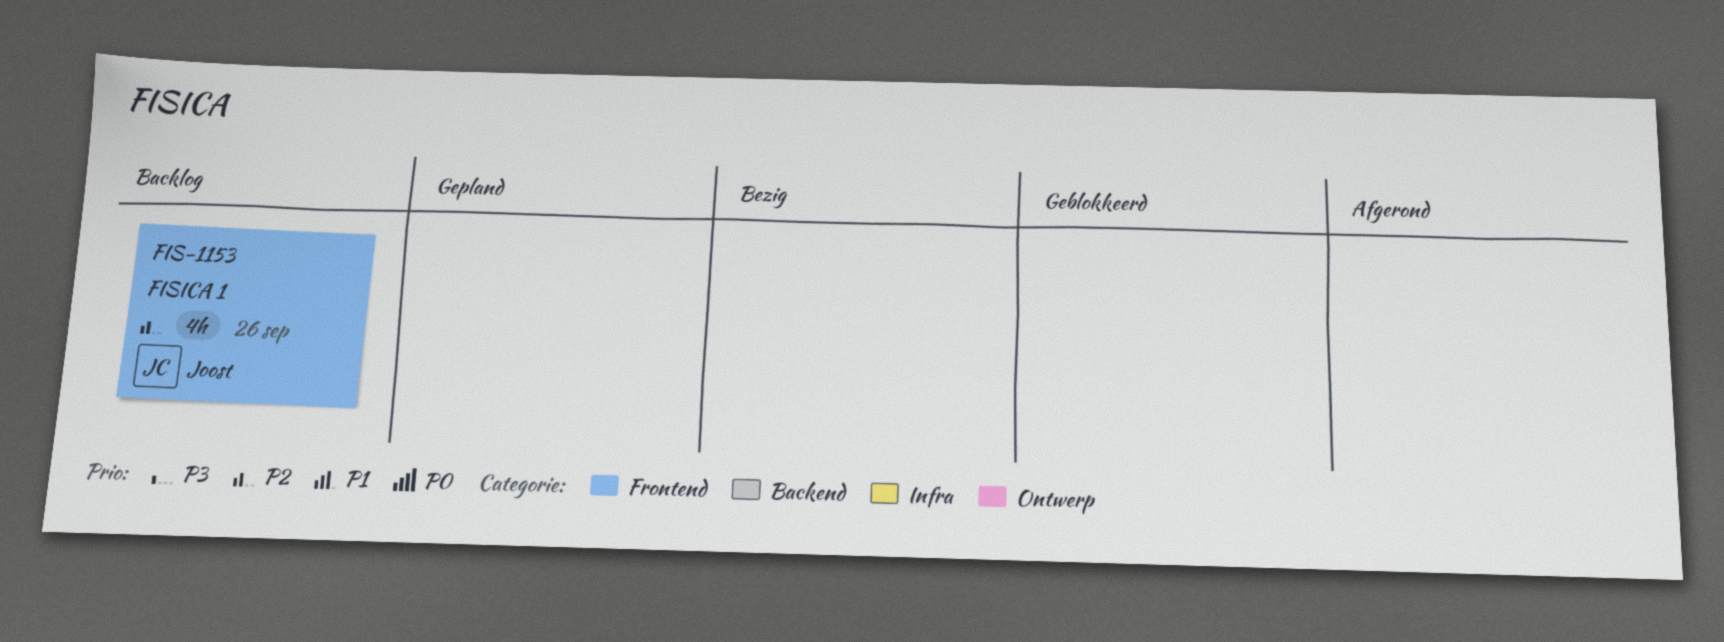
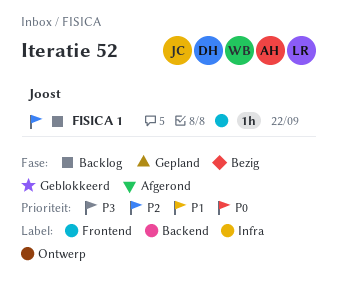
FISICA 1, estimate: 4h -> 1h
FISICA 1, due: Sep 26 -> Sep 22

